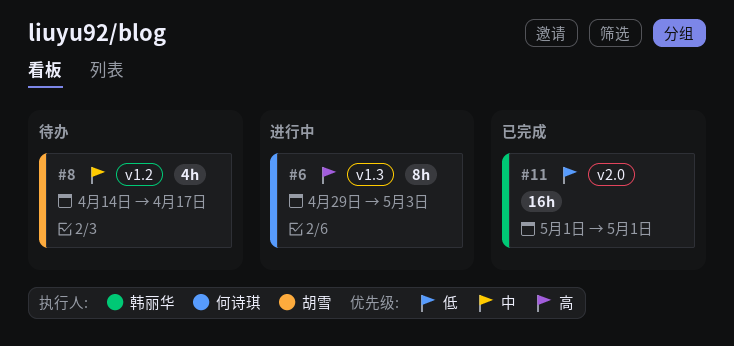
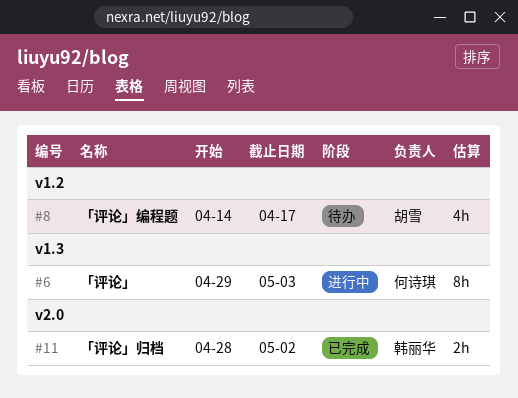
#11, estimate: 16h -> 2h
#11, start: May 1 -> Apr 28
#11, due: May 1 -> May 2

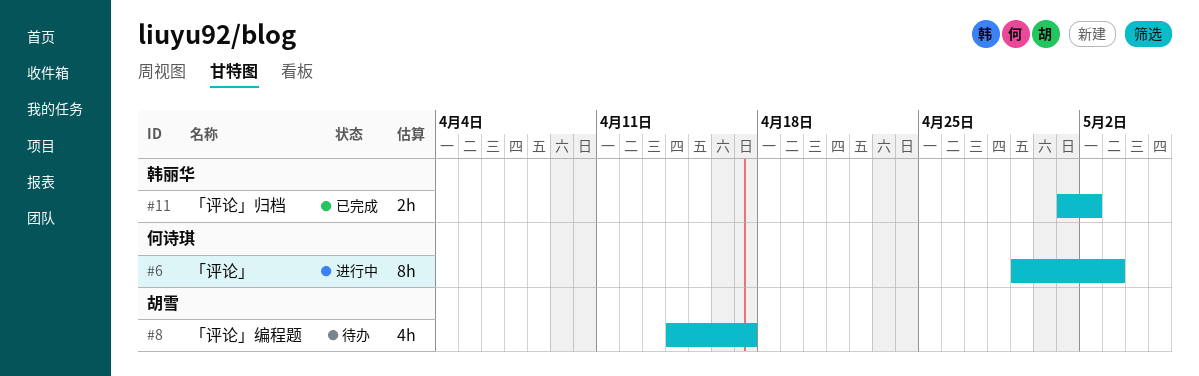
#11, start: Apr 28 -> May 1

